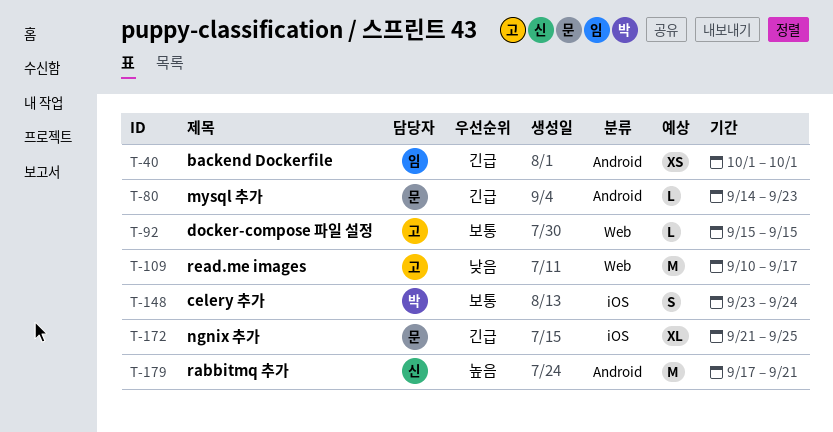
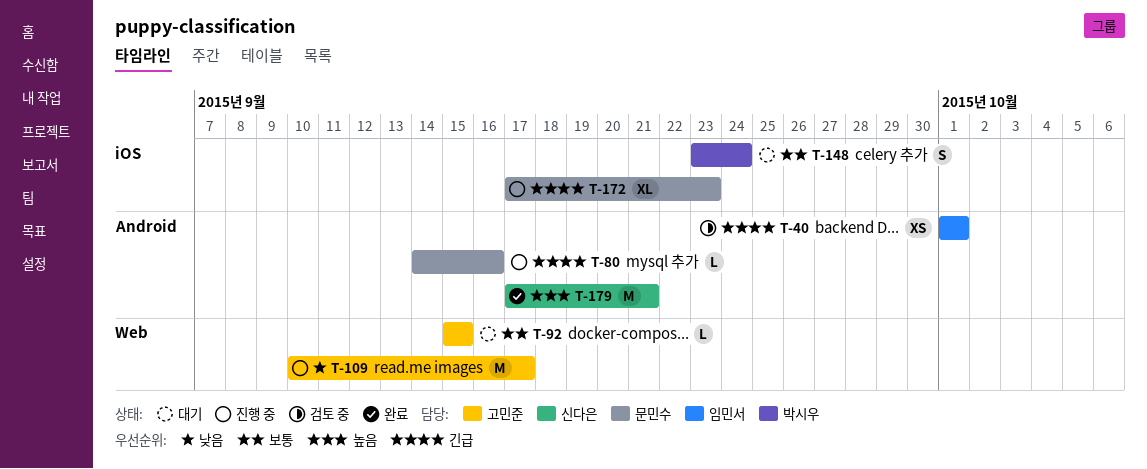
T-80, due: Sep 23 -> Sep 16
T-172, start: Sep 21 -> Sep 17
T-172, due: Sep 25 -> Sep 23

